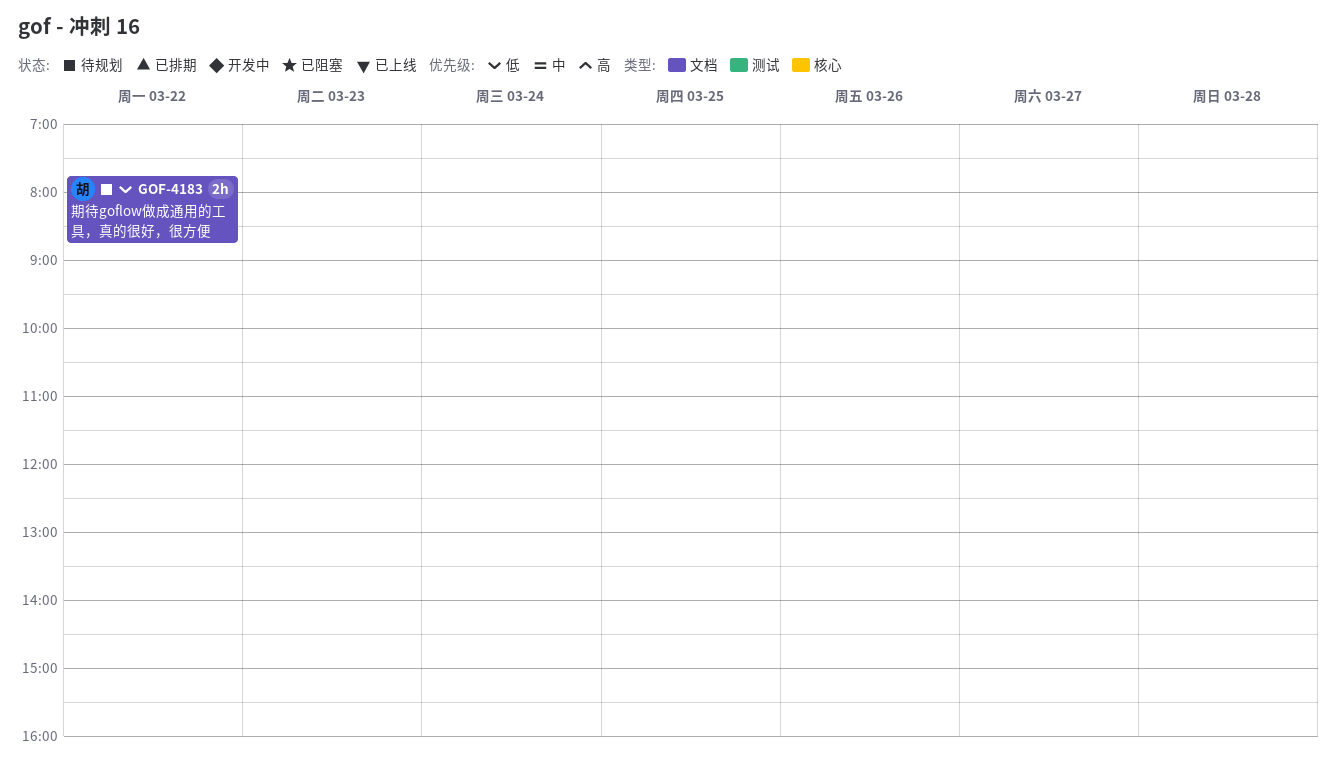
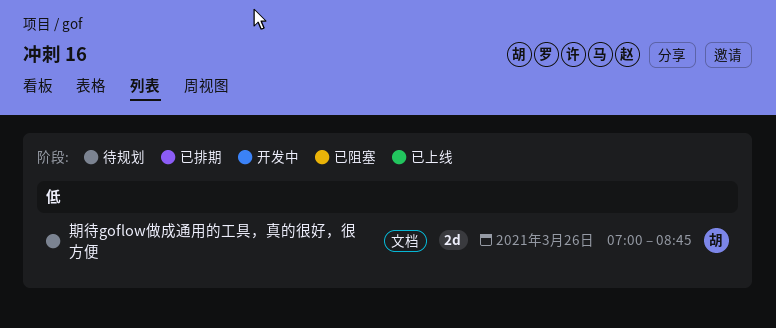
期待goflow做成通用的工具，真的很好，很方便, estimate: 2h -> 2d
期待goflow做成通用的工具，真的很好，很方便, day: Mar 22 -> Mar 26
期待goflow做成通用的工具，真的很好，很方便, begins: 07:45 -> 07:00

